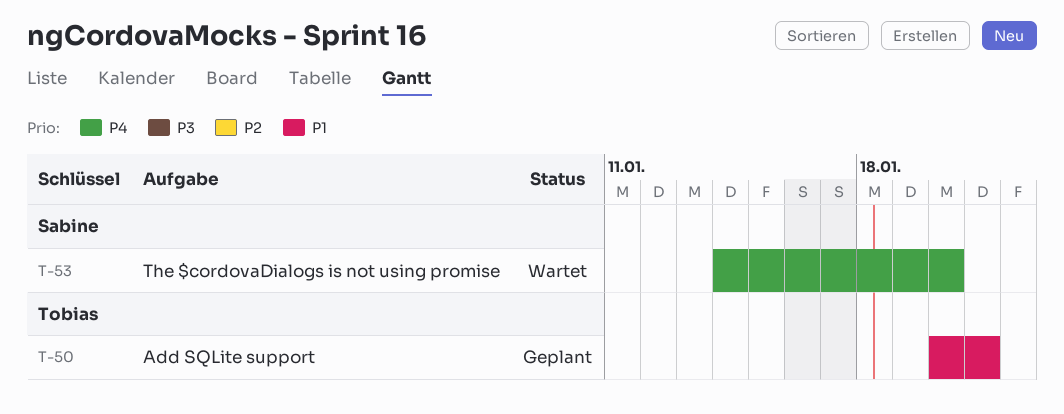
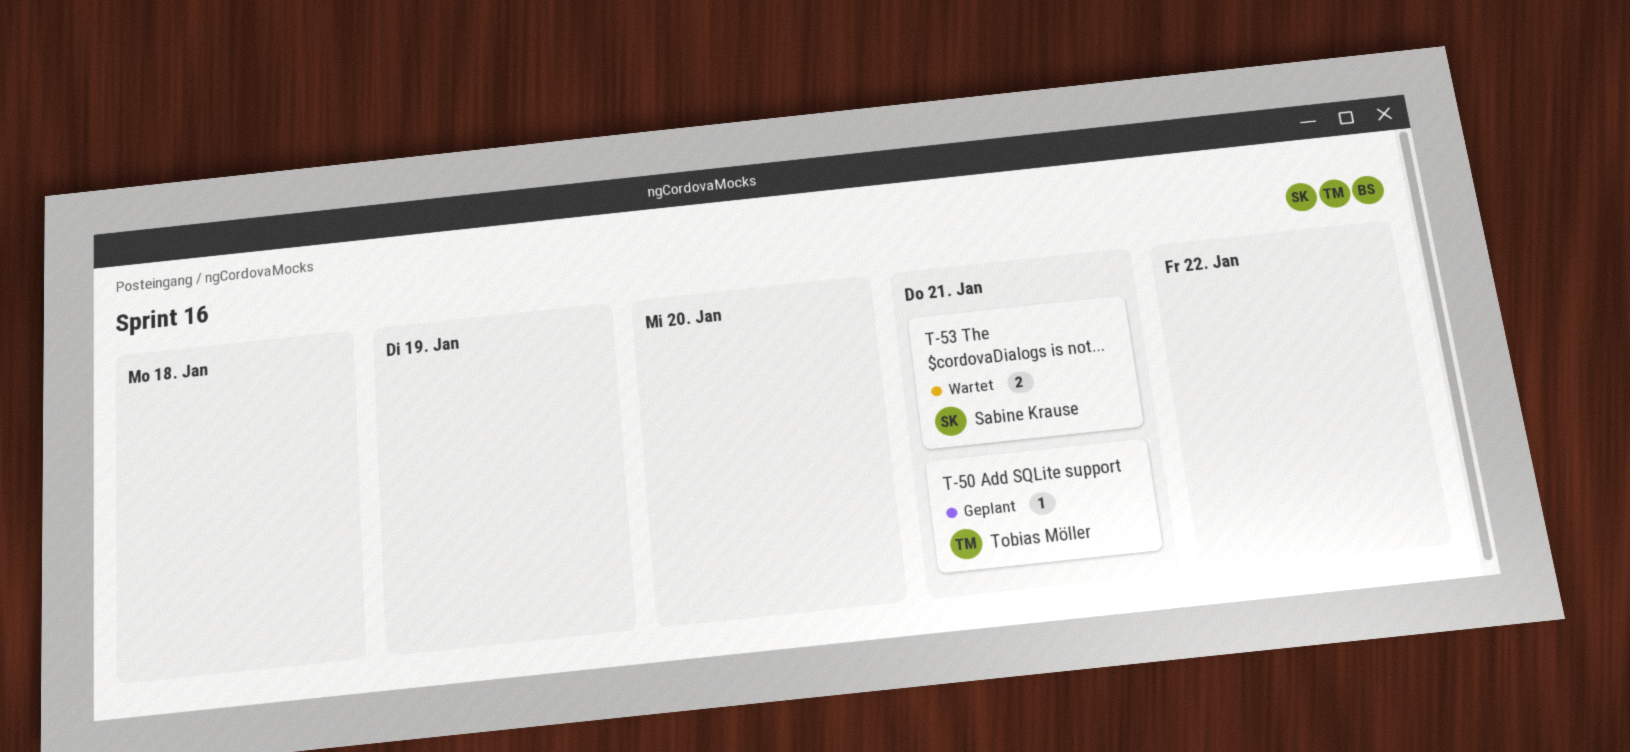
T-53, due: Jan 20 -> Jan 21

